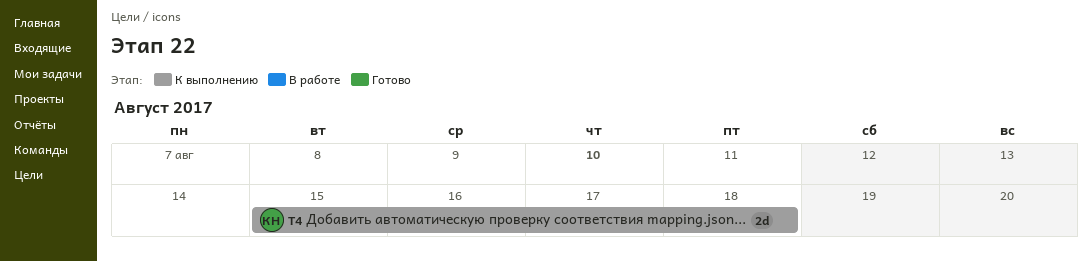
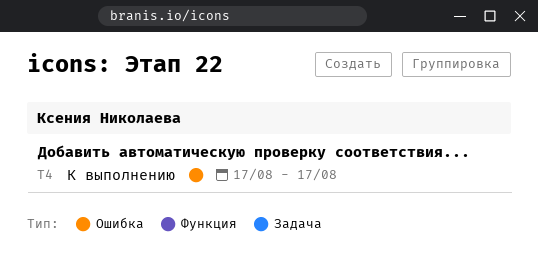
T4, start: Aug 15 -> Aug 17
T4, due: Aug 18 -> Aug 17

